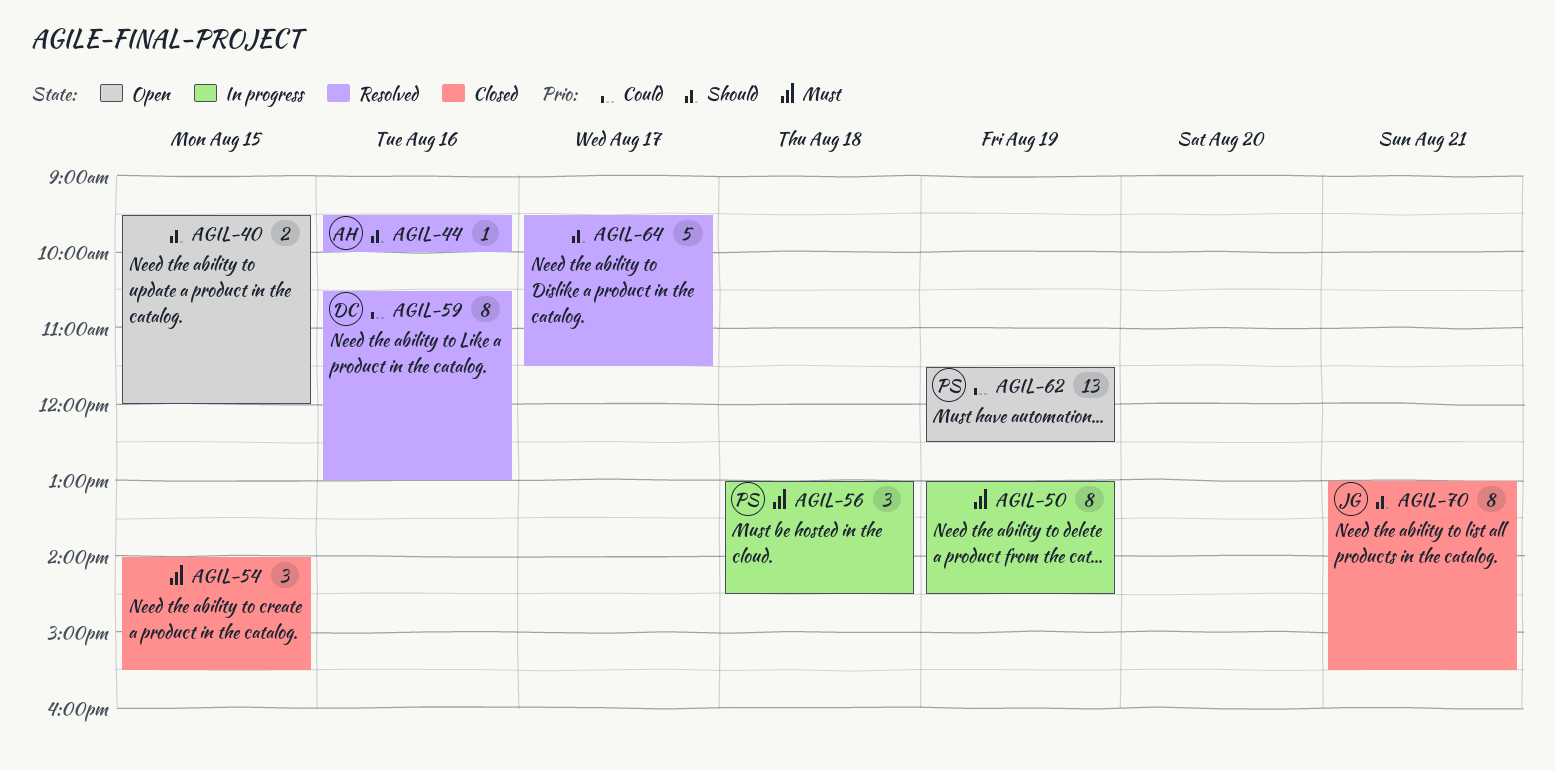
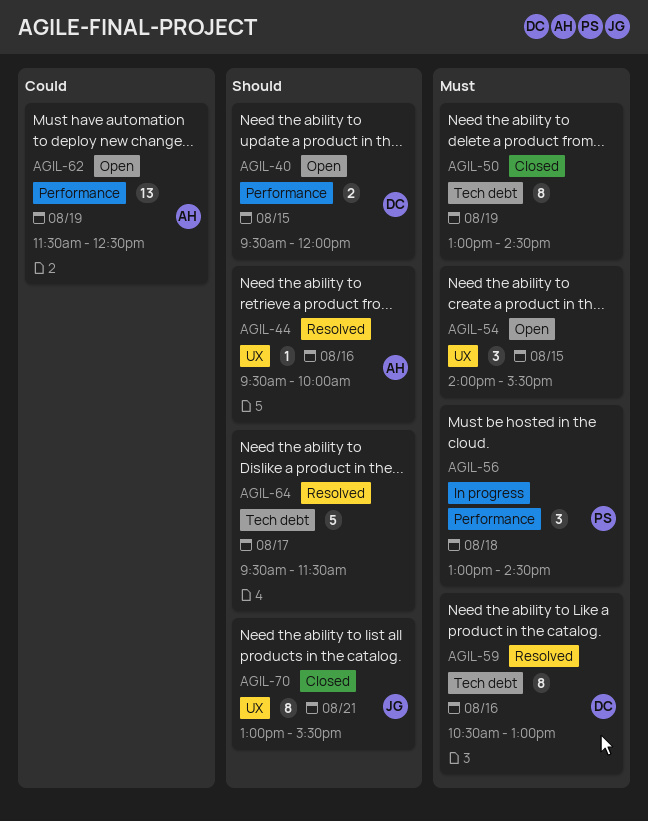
AGIL-40, owner: none -> DC
AGIL-50, status: In progress -> Closed
AGIL-54, status: Closed -> Open
AGIL-59, priority: Could -> Must
AGIL-62, owner: PS -> AH

